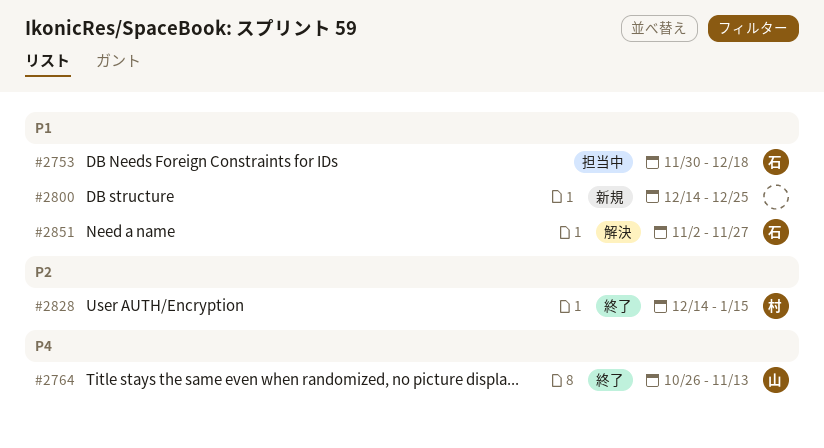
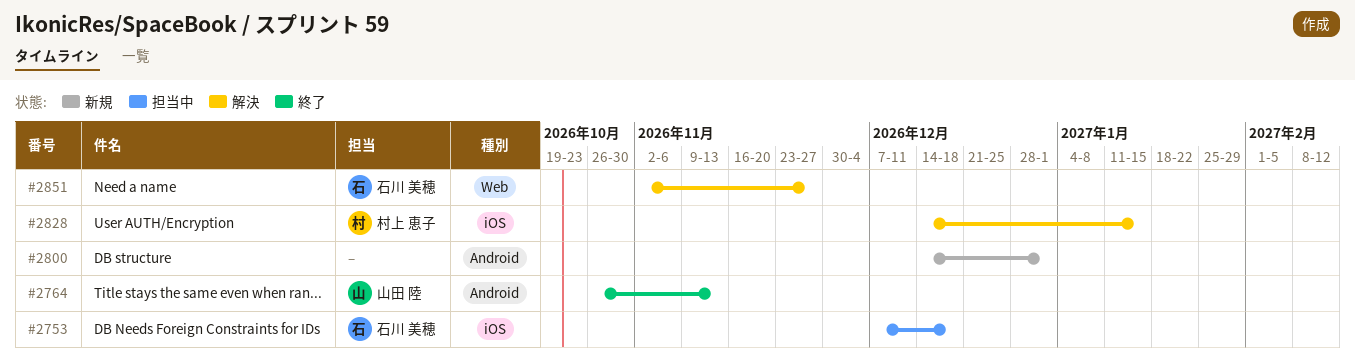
#2753, start: Nov 30 -> Dec 7
#2800, due: Dec 25 -> Jan 1
#2828, status: 終了 -> 解決

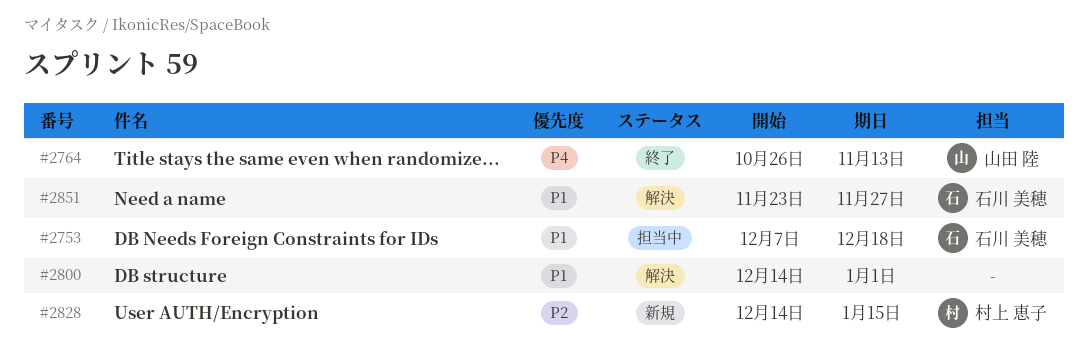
#2800, status: 新規 -> 解決
#2828, status: 解決 -> 新規
#2851, start: Nov 2 -> Nov 23

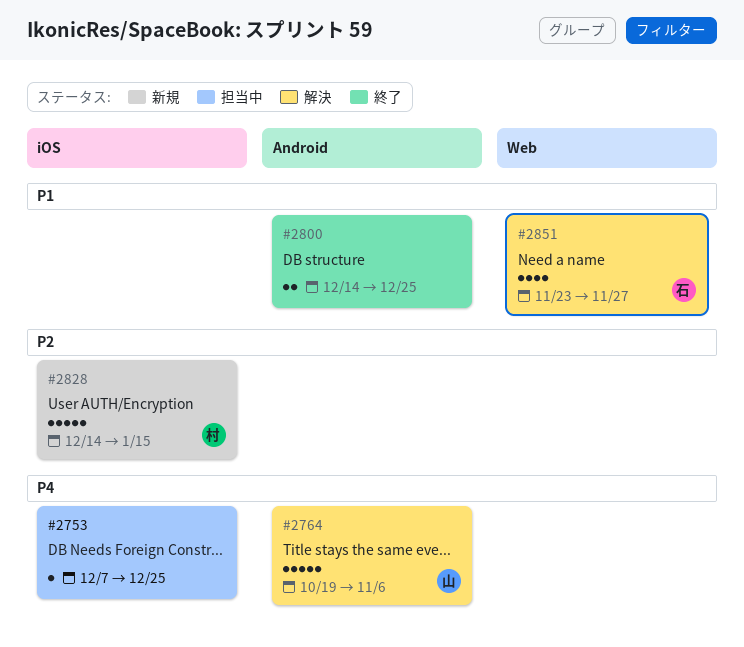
#2753, owner: 石川 美穂 -> none
#2753, priority: P1 -> P4
#2753, due: Dec 18 -> Dec 25
#2764, status: 終了 -> 解決
#2764, start: Oct 26 -> Oct 19
#2764, due: Nov 13 -> Nov 6
#2800, status: 解決 -> 終了
#2800, due: Jan 1 -> Dec 25

